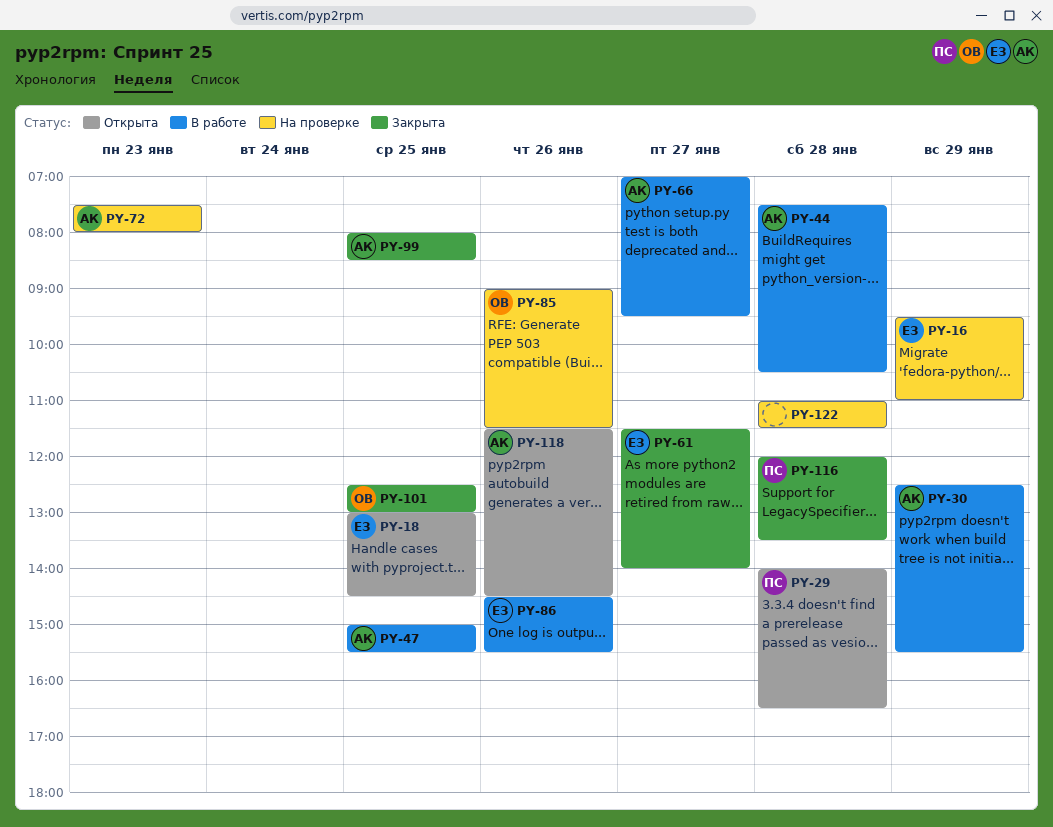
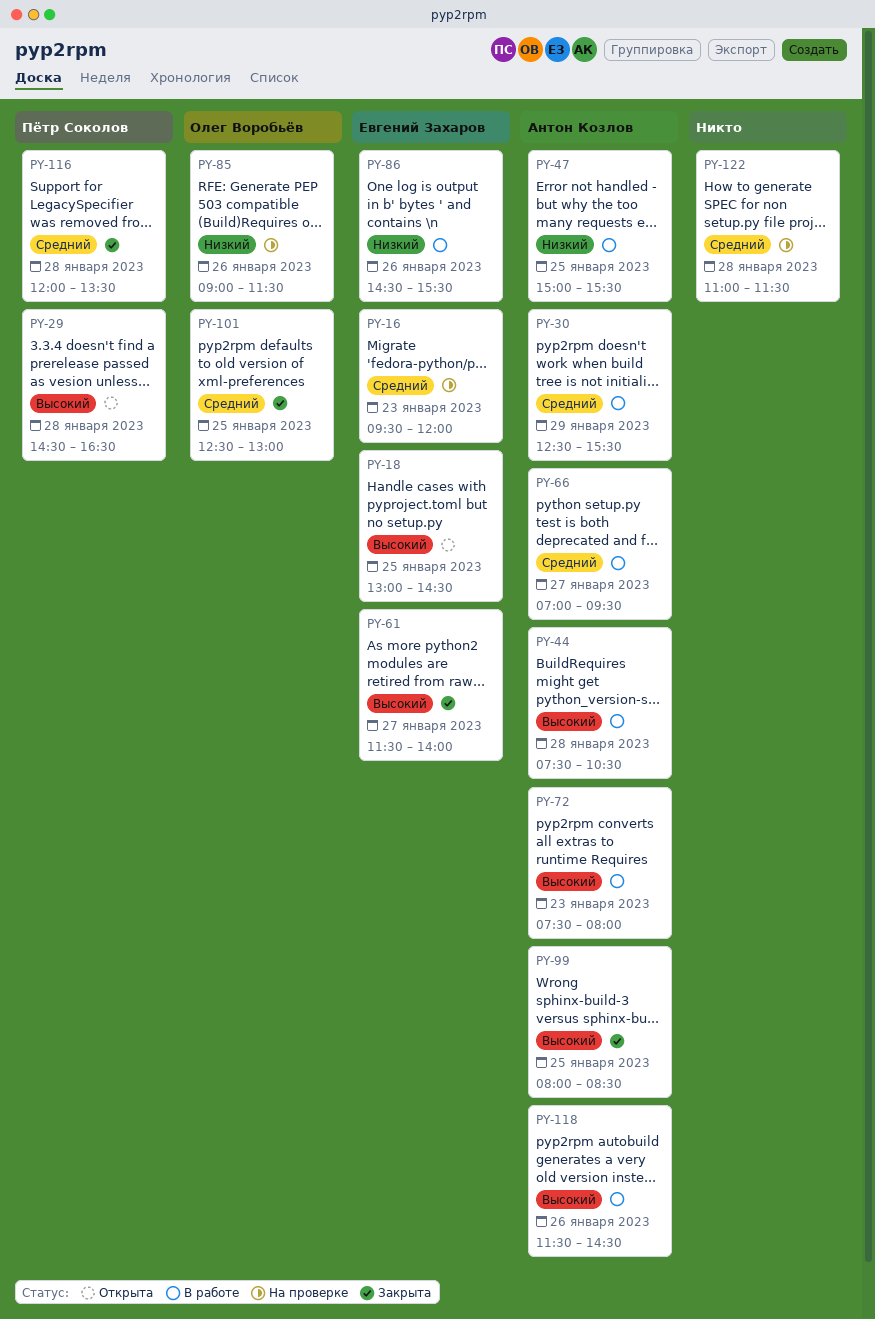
PY-16, day: Jan 29 -> Jan 23
PY-16, ends: 11:00 -> 12:00
PY-29, begins: 14:00 -> 14:30
PY-72, status: На проверке -> В работе
PY-118, status: Открыта -> В работе

